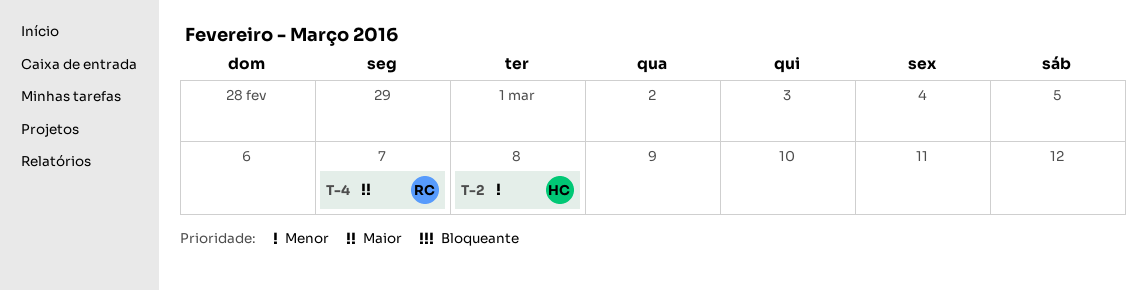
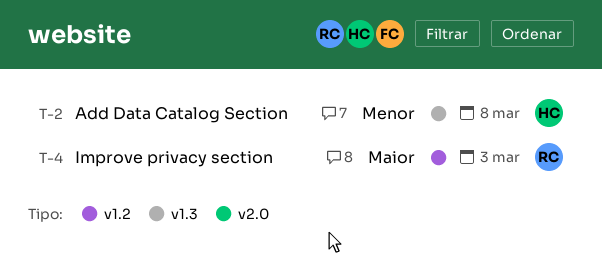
T-4, due: Mar 7 -> Mar 3

